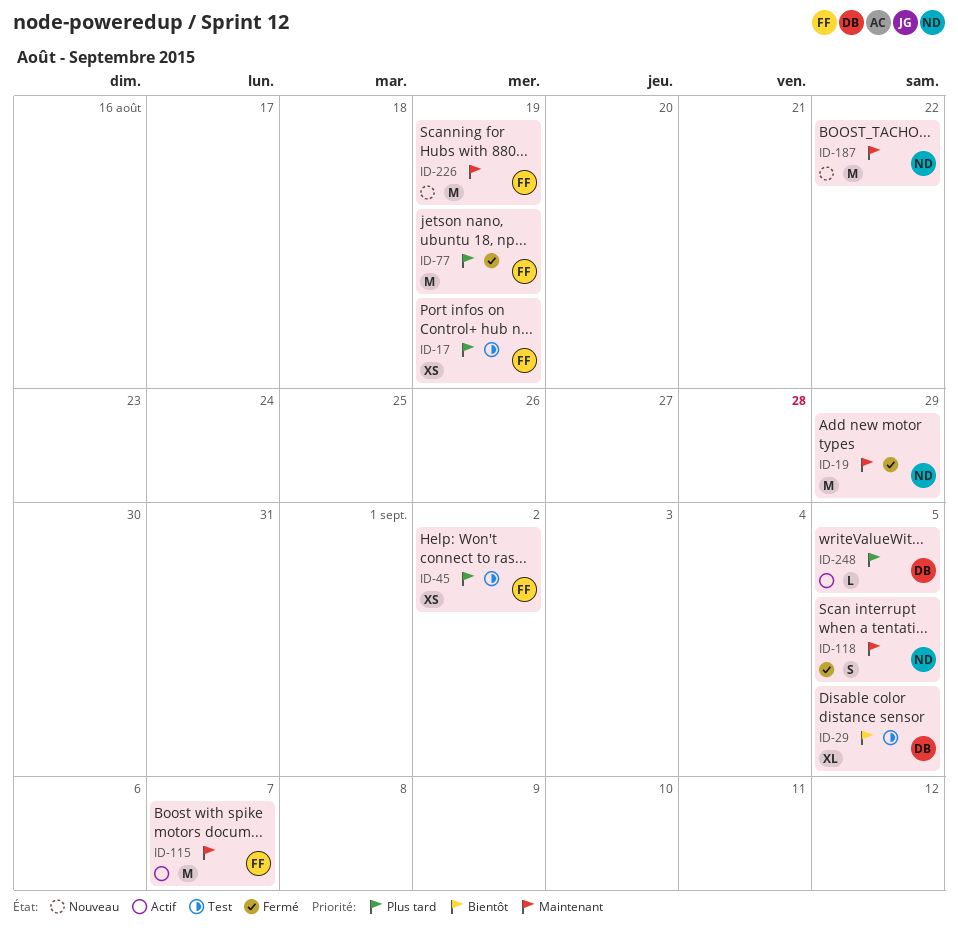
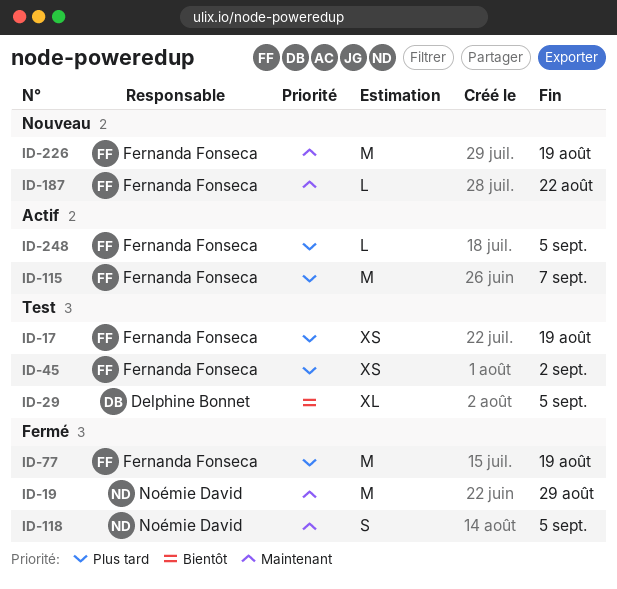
ID-115, priority: Maintenant -> Plus tard
ID-187, owner: Noémie David -> Fernanda Fonseca
ID-187, estimate: M -> L
ID-248, owner: Delphine Bonnet -> Fernanda Fonseca

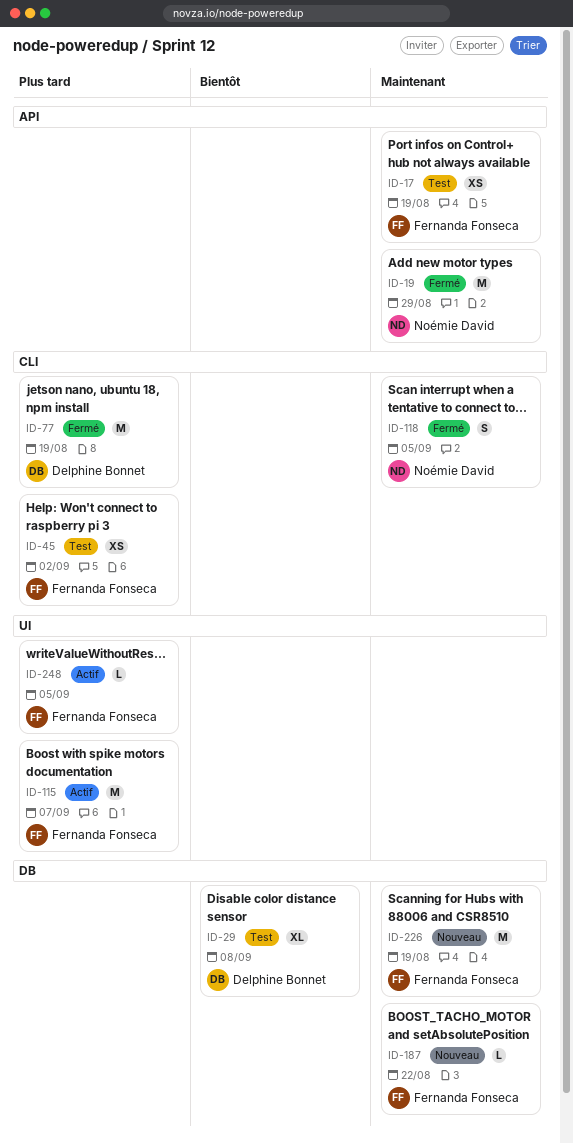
ID-17, priority: Plus tard -> Maintenant
ID-29, due: Sep 5 -> Sep 8
ID-77, owner: Fernanda Fonseca -> Delphine Bonnet

